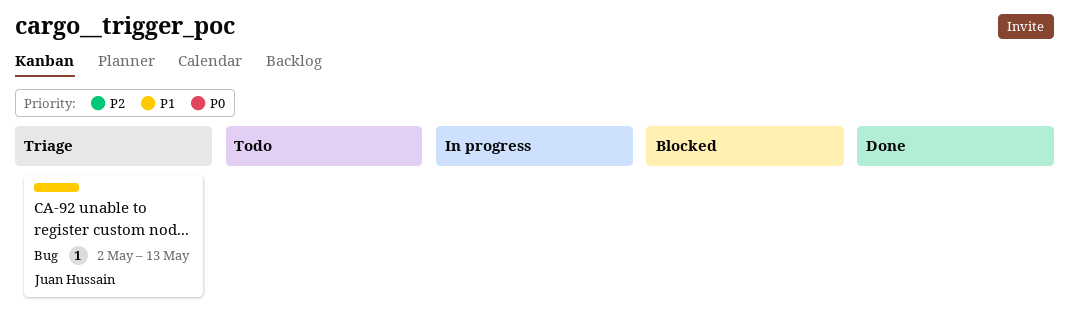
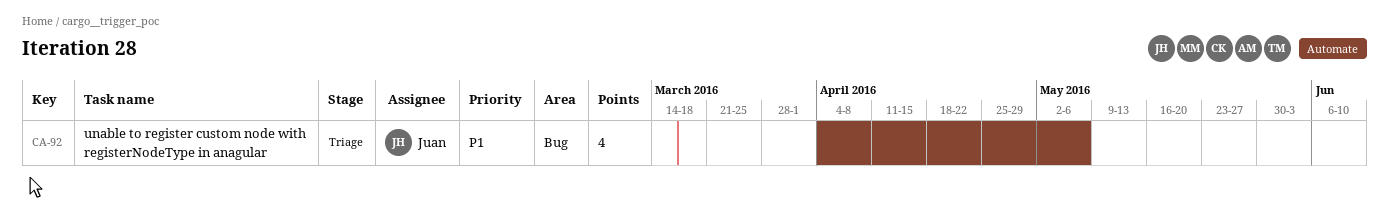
CA-92, estimate: 1 -> 4
CA-92, start: May 2 -> Apr 4
CA-92, due: May 13 -> May 6

